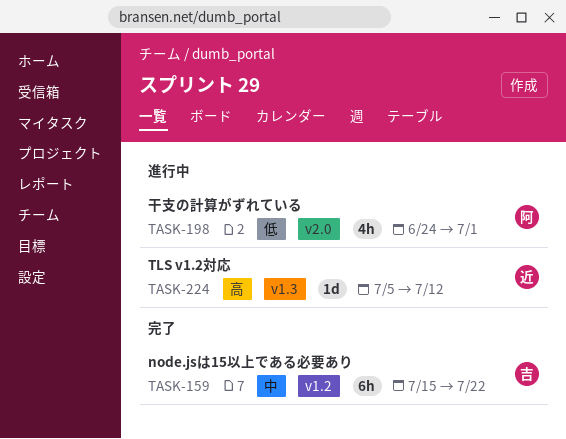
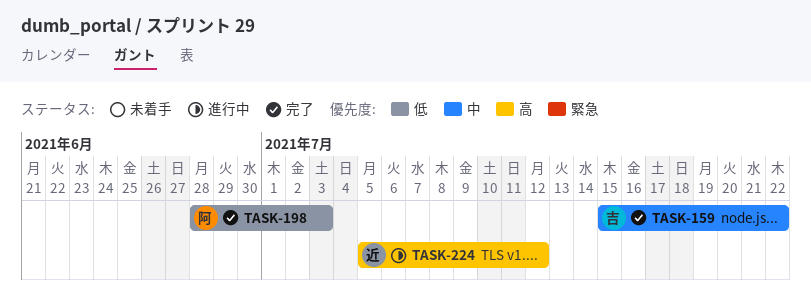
TASK-198, status: 進行中 -> 完了
TASK-198, start: Jun 24 -> Jun 28
TASK-198, due: Jul 1 -> Jul 3

